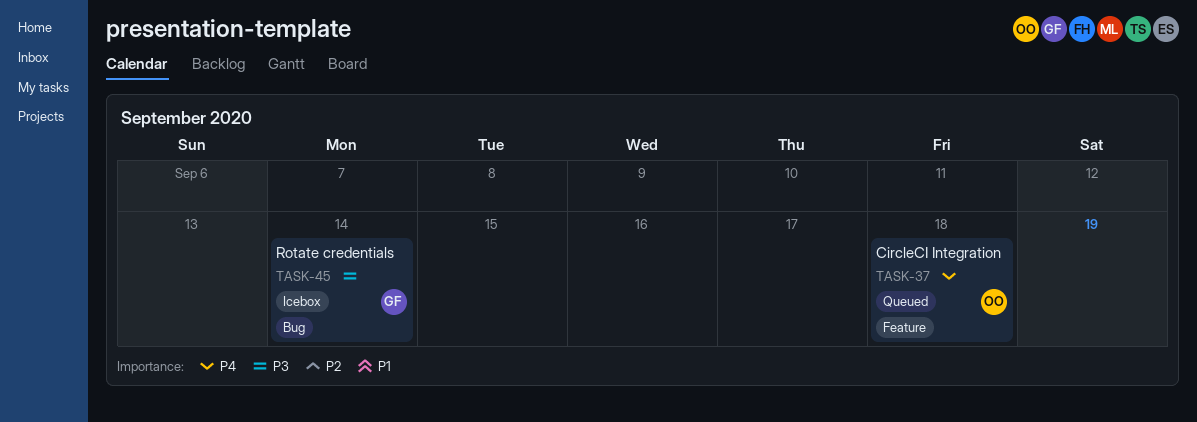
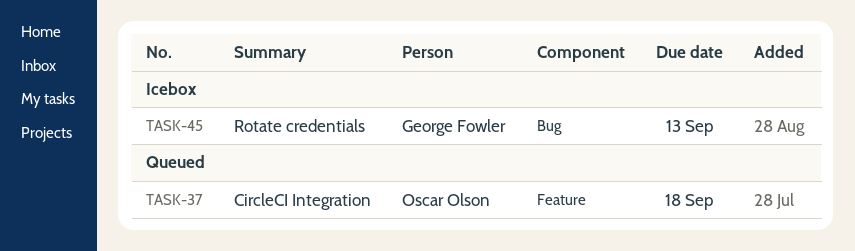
TASK-45, due: Sep 14 -> Sep 13

